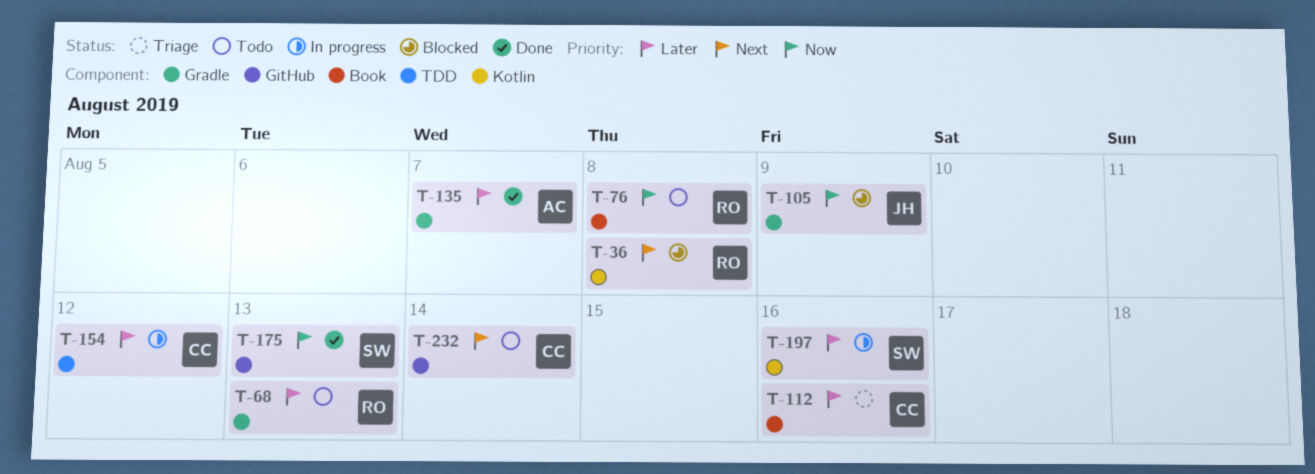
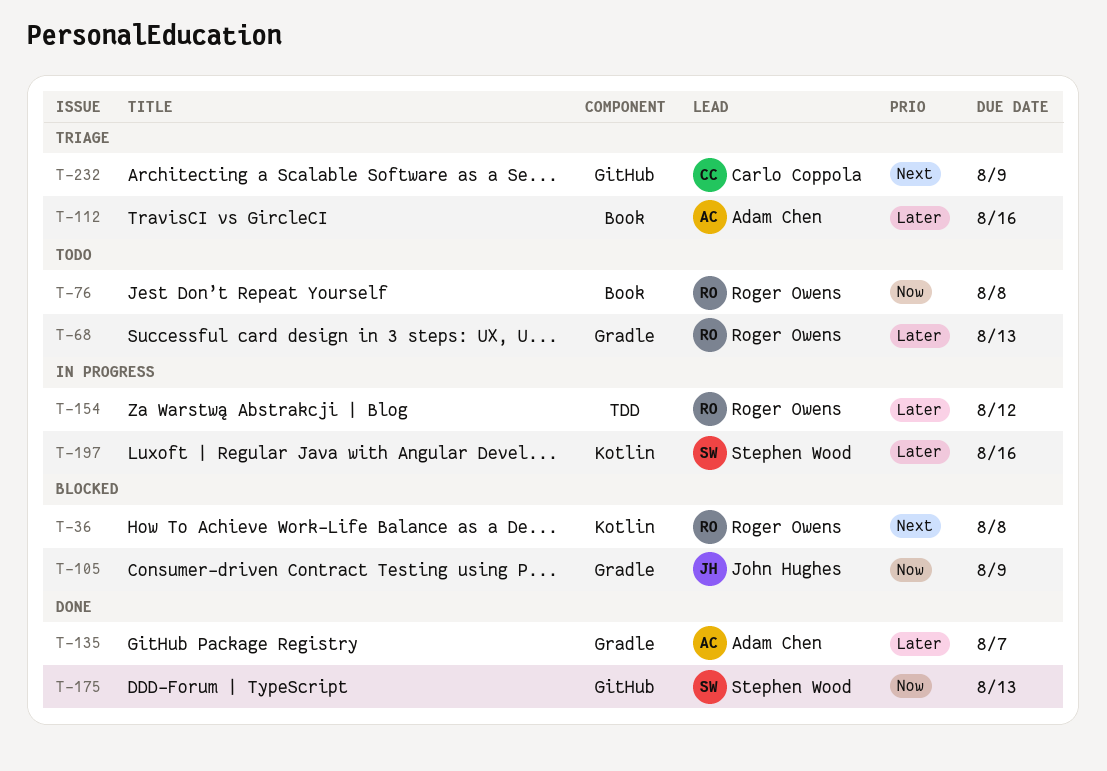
T-112, owner: Carlo Coppola -> Adam Chen
T-154, owner: Carlo Coppola -> Roger Owens
T-232, status: Todo -> Triage
T-232, due: Aug 14 -> Aug 9

